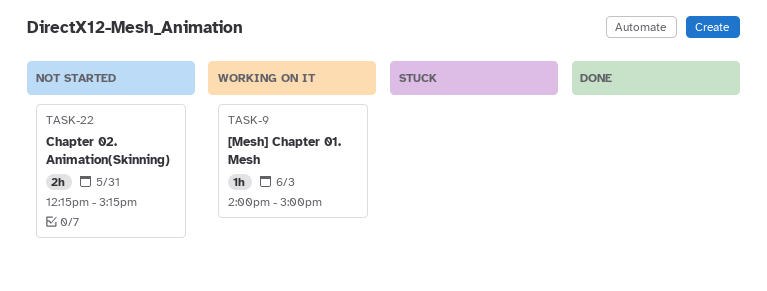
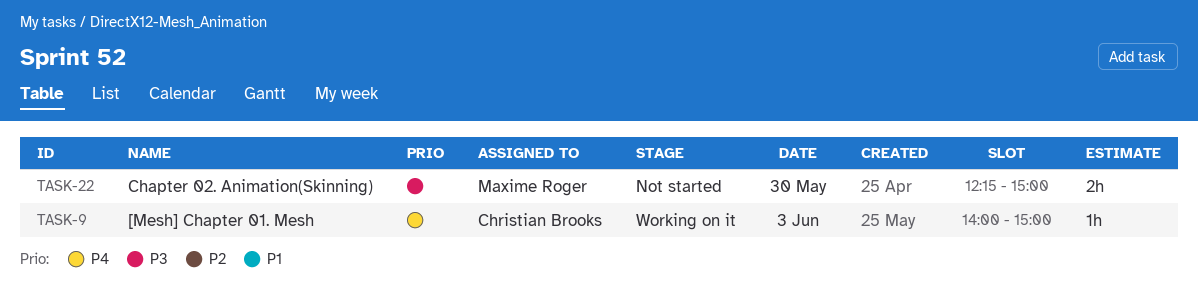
TASK-22, day: May 31 -> May 30
TASK-22, ends: 15:15 -> 15:00

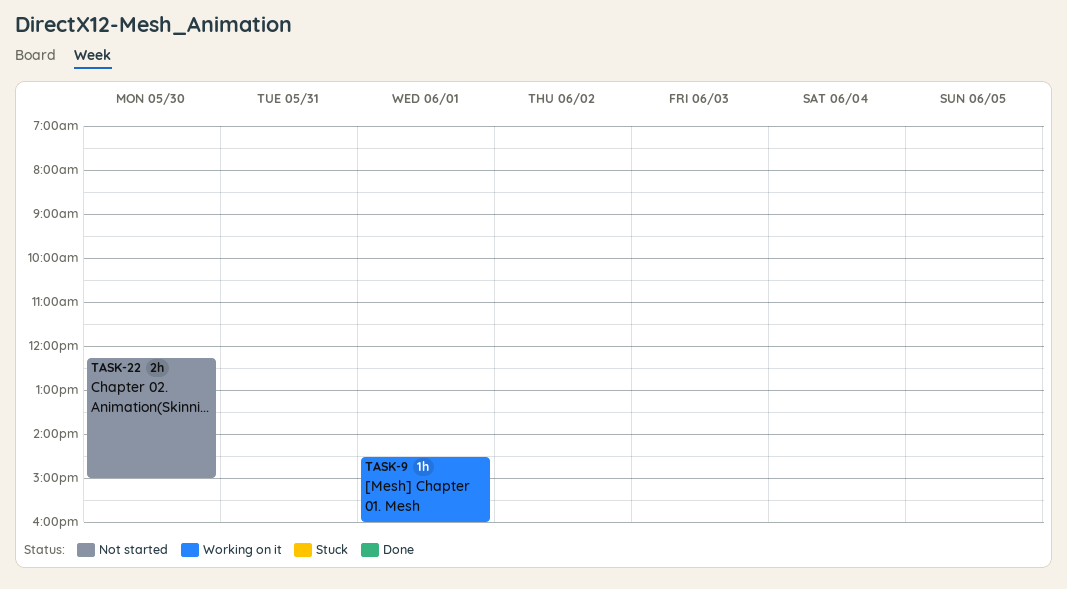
TASK-9, day: Jun 3 -> Jun 1
TASK-9, begins: 14:00 -> 14:30
TASK-9, ends: 15:00 -> 16:00

